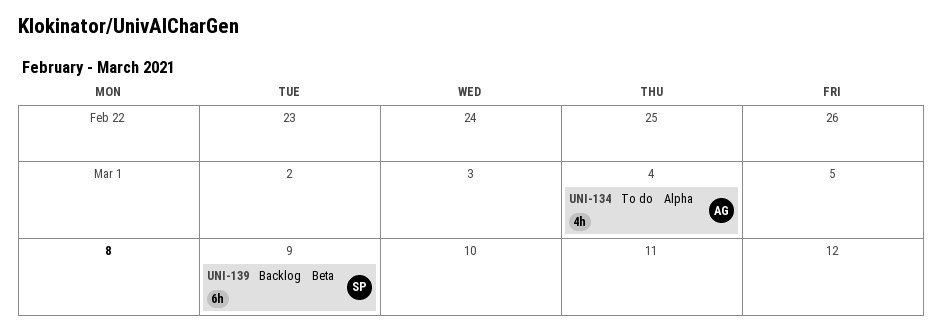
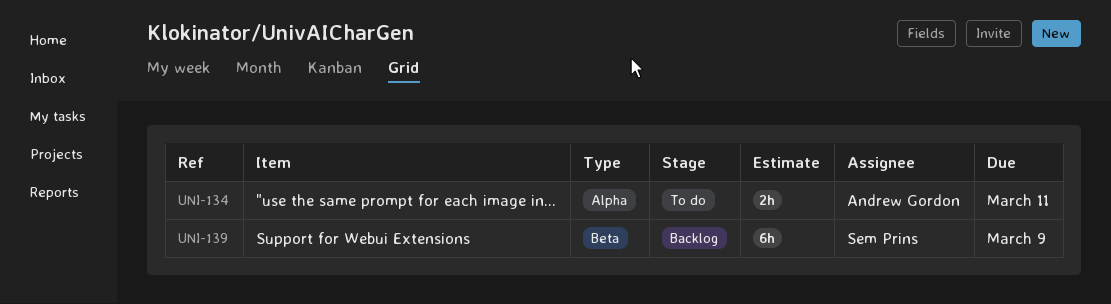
UNI-134, estimate: 4h -> 2h
UNI-134, due: Mar 4 -> Mar 11

